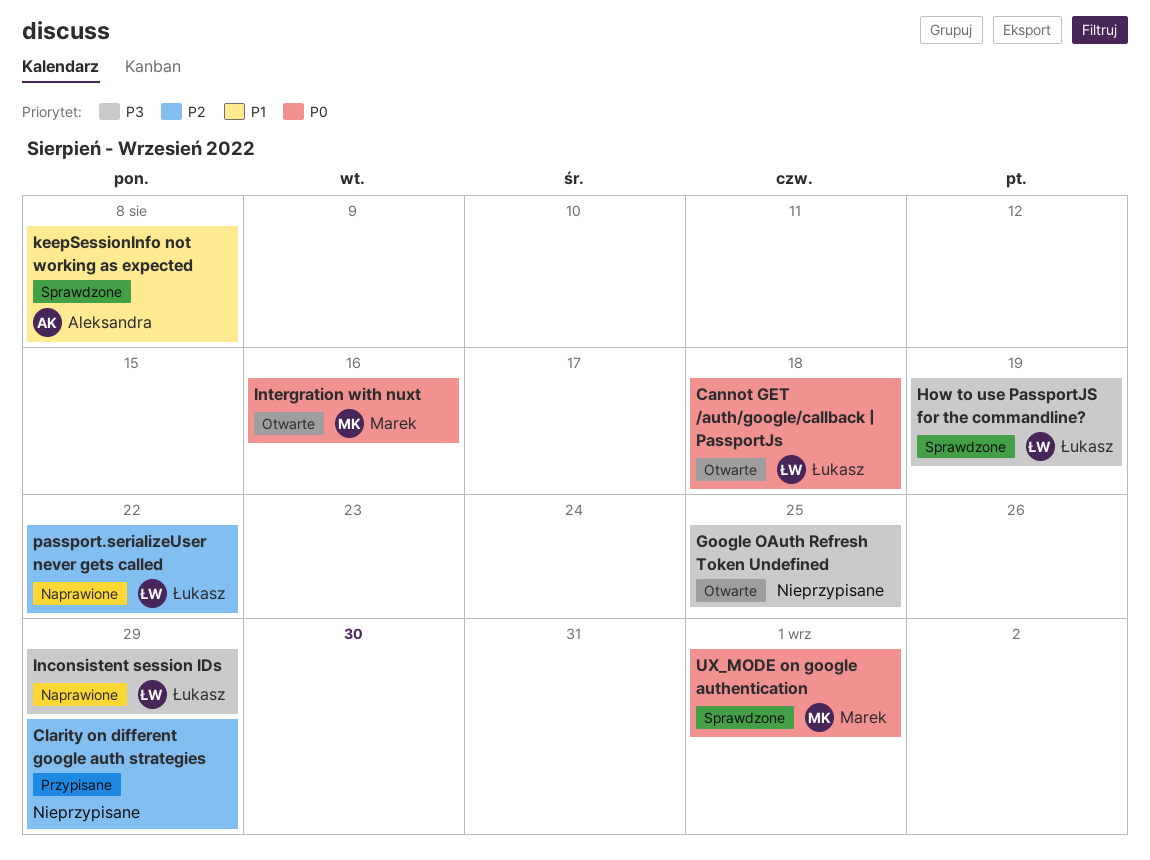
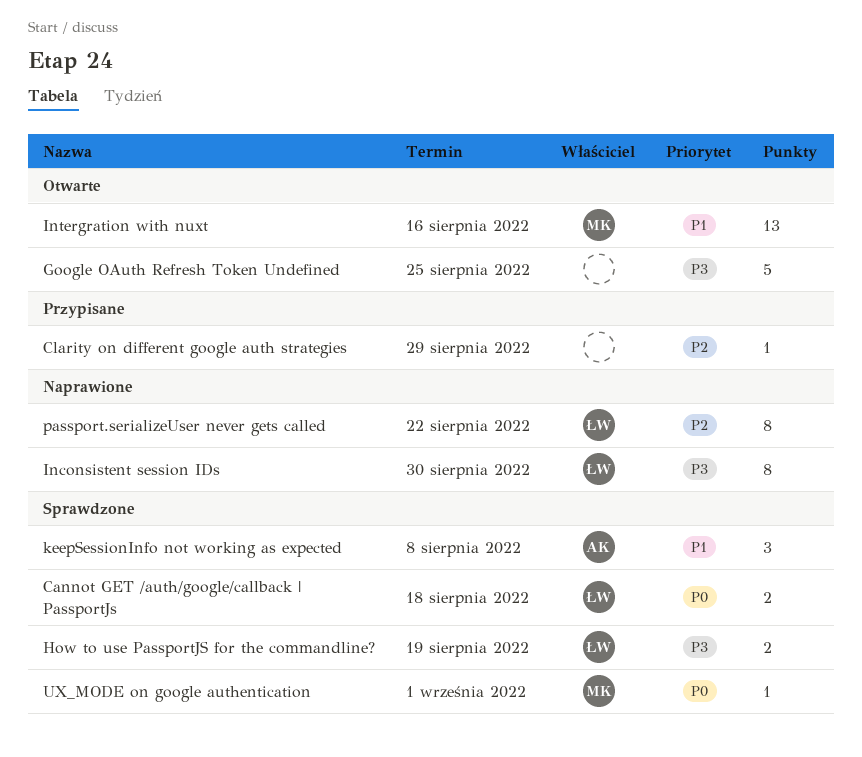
Cannot GET /auth/google/callback | PassportJs, status: Otwarte -> Sprawdzone
Inconsistent session IDs, due: Aug 29 -> Aug 30
Intergration with nuxt, priority: P0 -> P1

